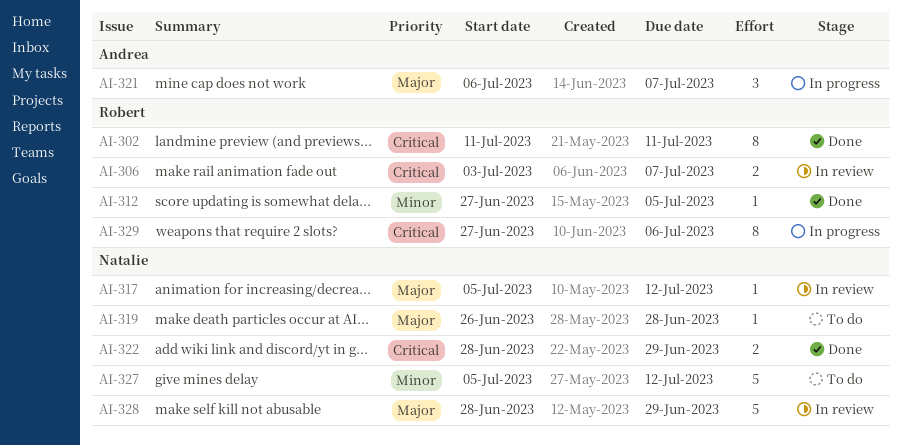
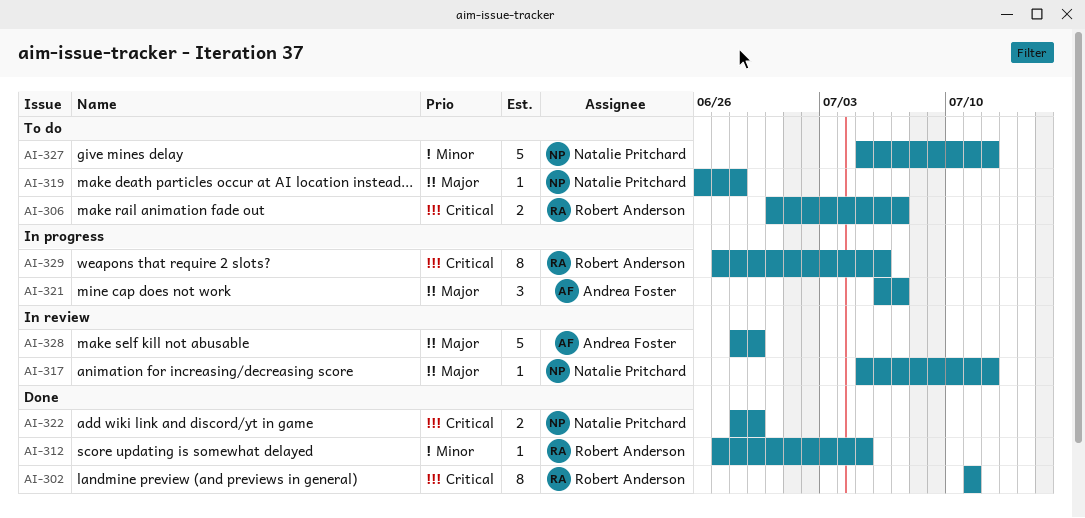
AI-306, status: In review -> To do
AI-306, start: Jul 3 -> Jun 30
AI-328, owner: Natalie Pritchard -> Andrea Foster

